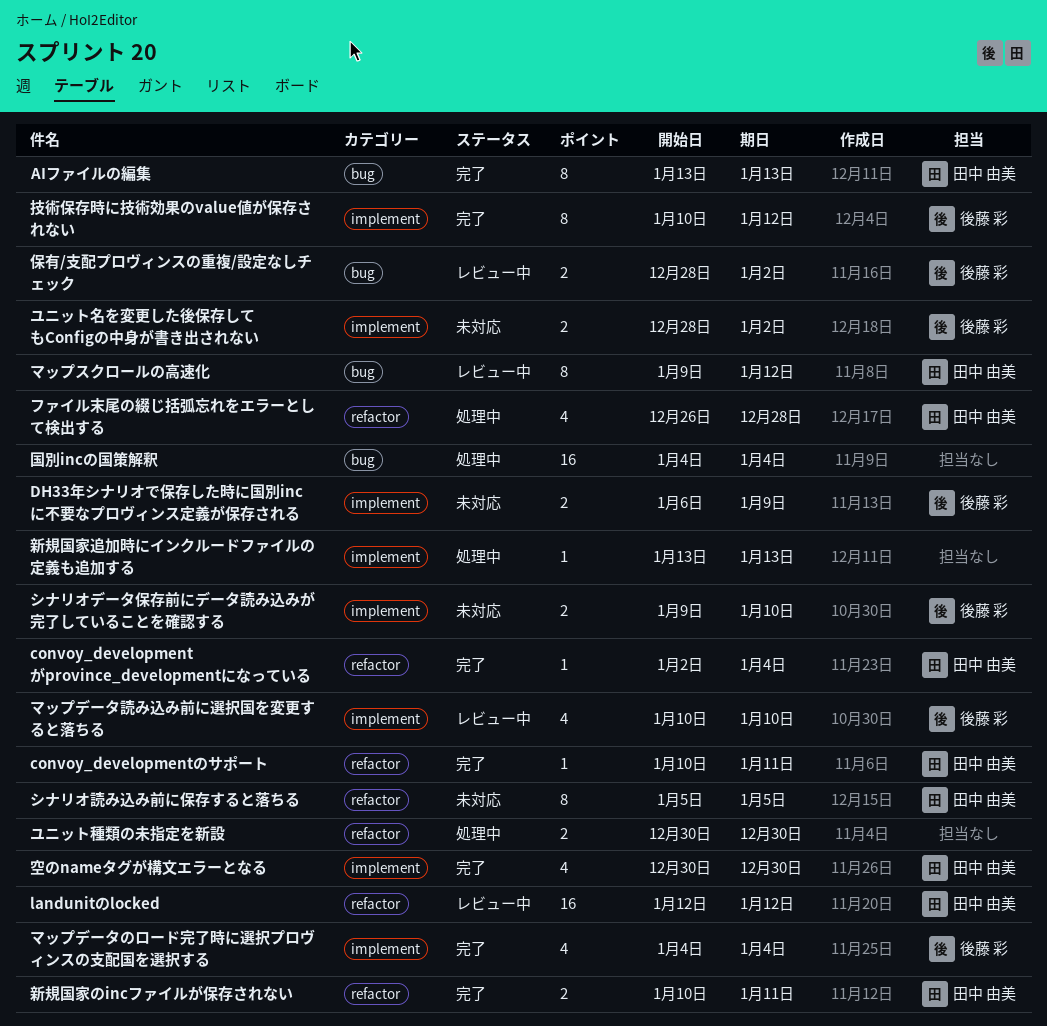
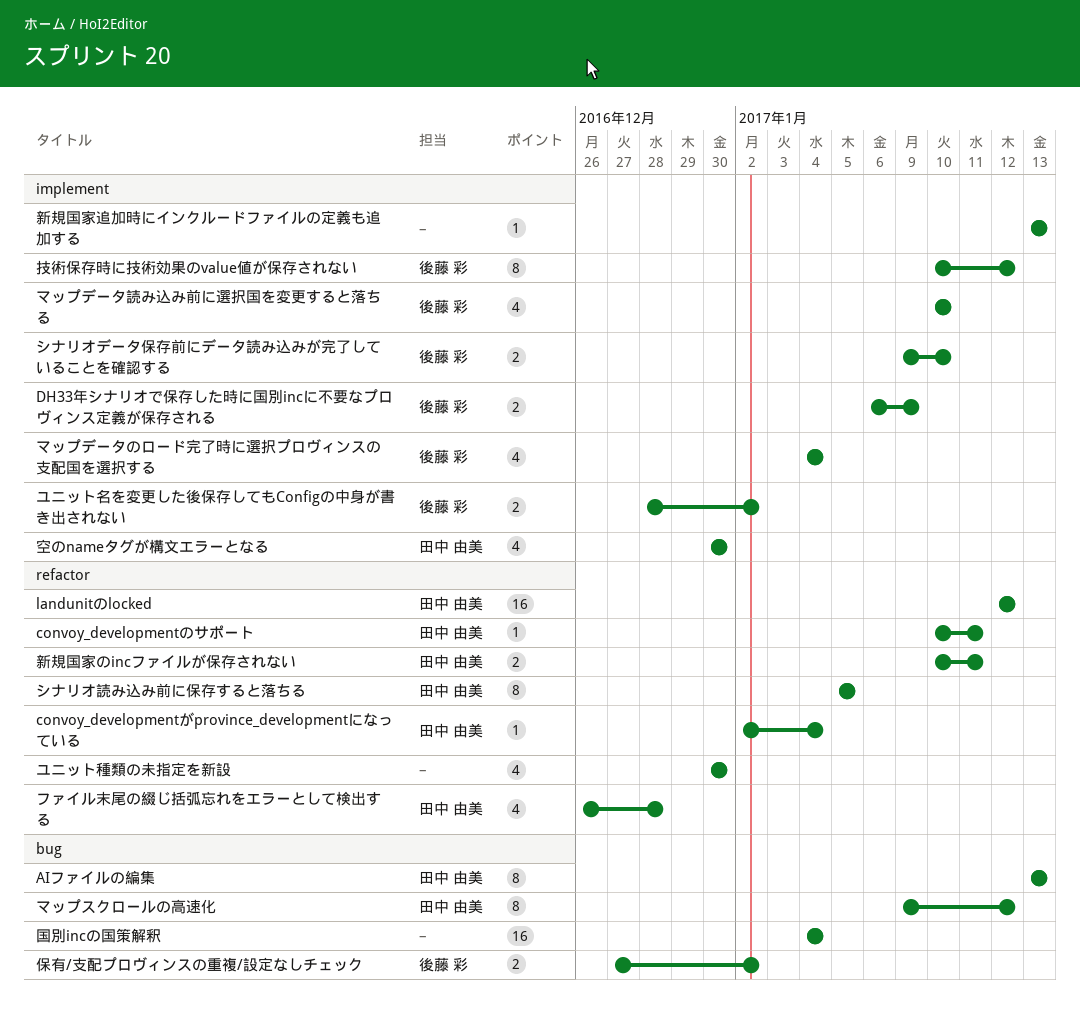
ユニット種類の未指定を新設, estimate: 2 -> 4
保有/支配プロヴィンスの重複/設定なしチェック, start: Dec 28 -> Dec 27

